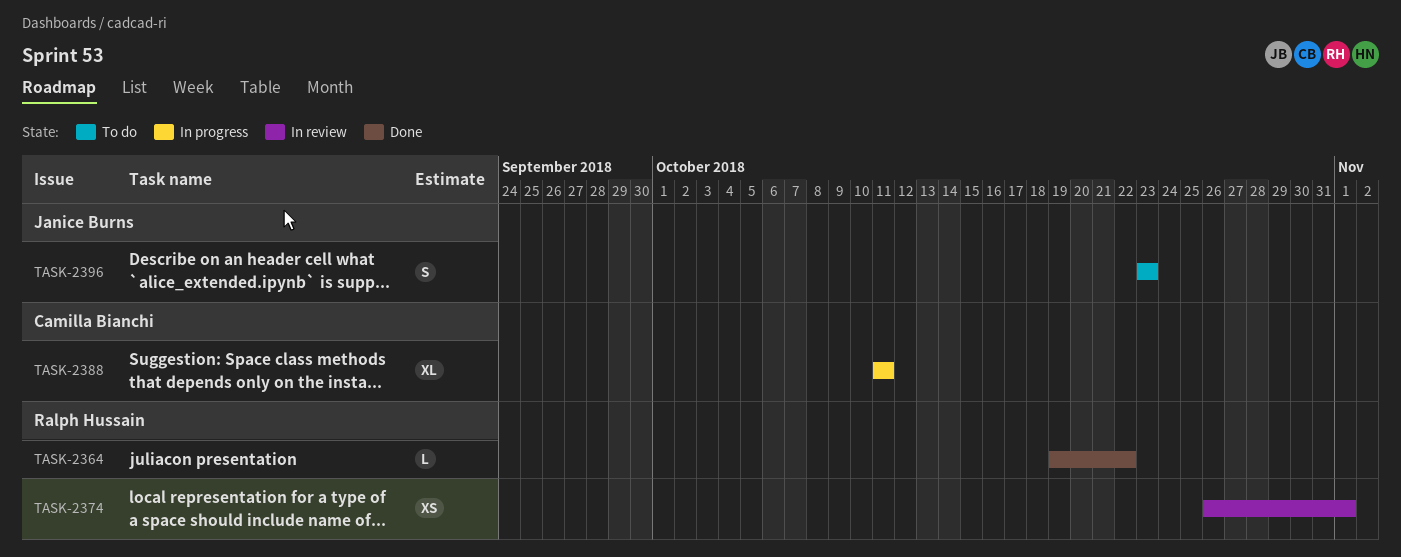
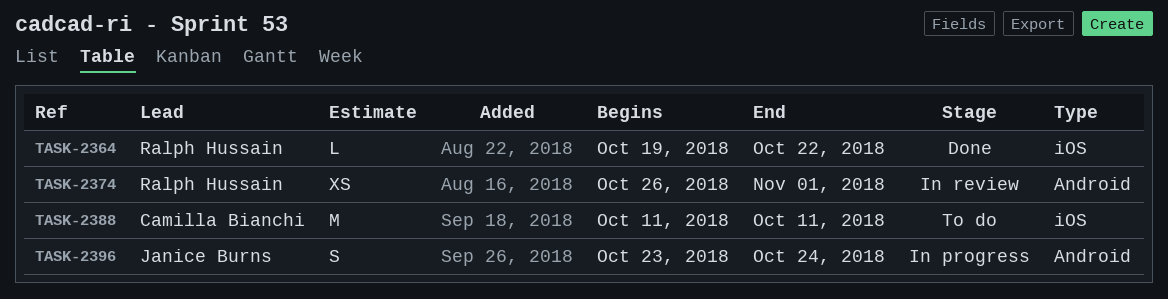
TASK-2388, status: In progress -> To do
TASK-2388, estimate: XL -> M
TASK-2396, status: To do -> In progress
TASK-2396, due: Oct 23 -> Oct 24

